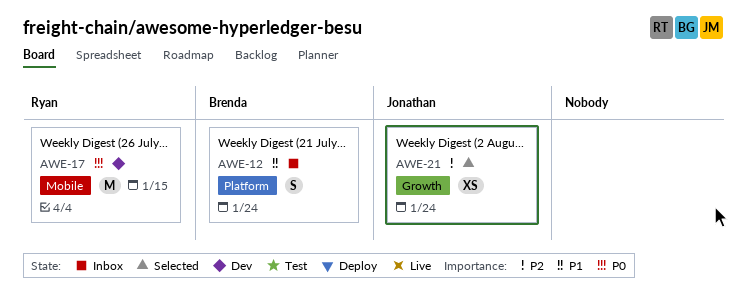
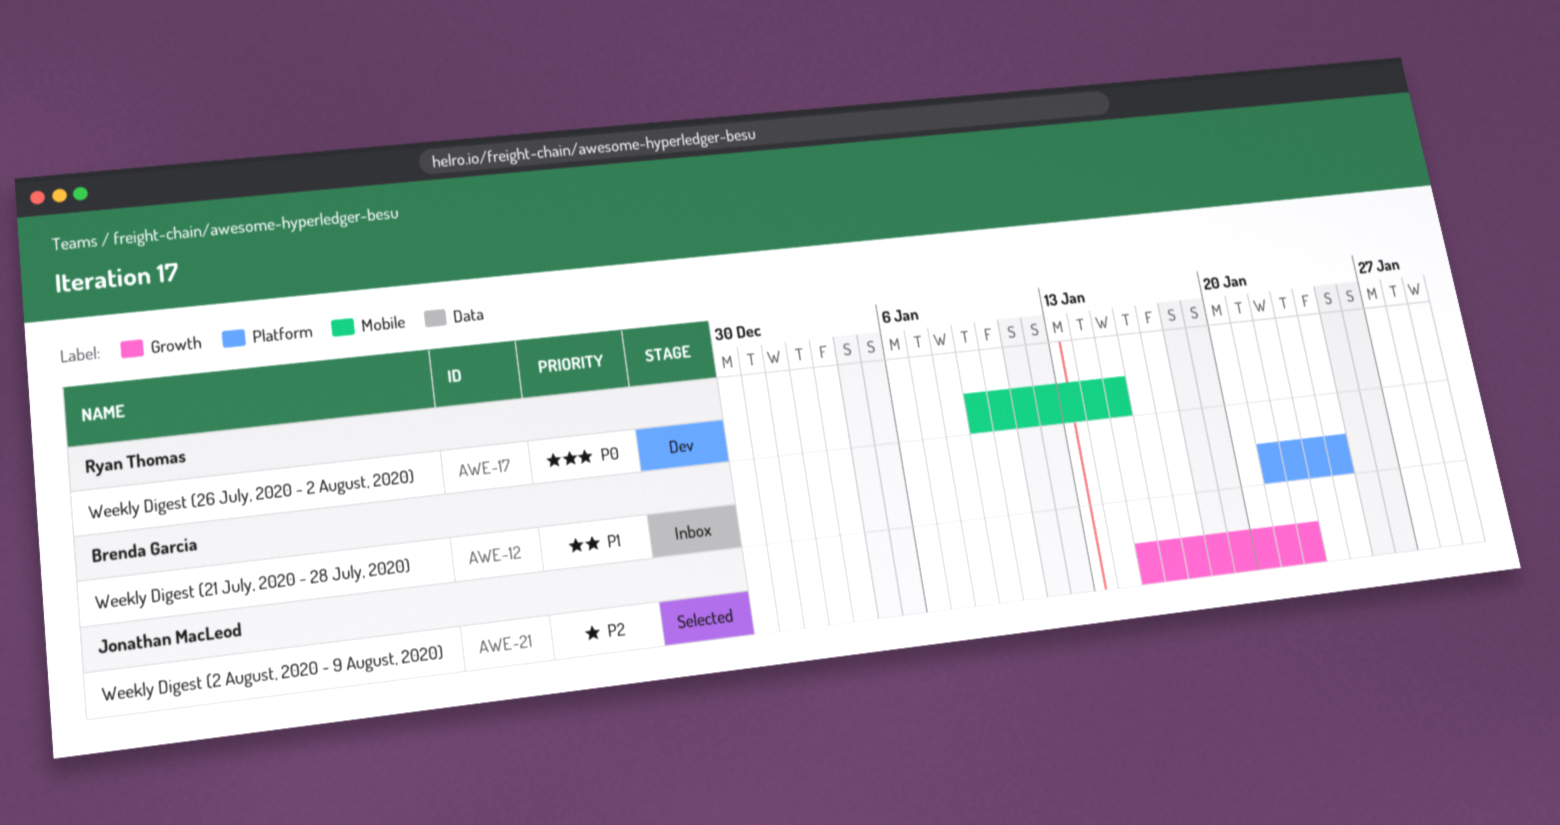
AWE-21, due: Jan 24 -> Jan 22

